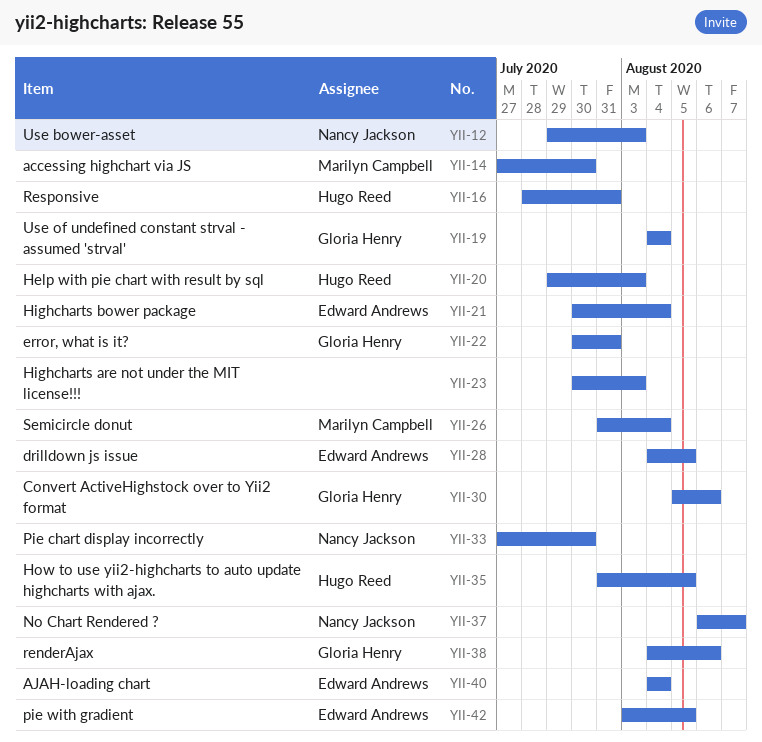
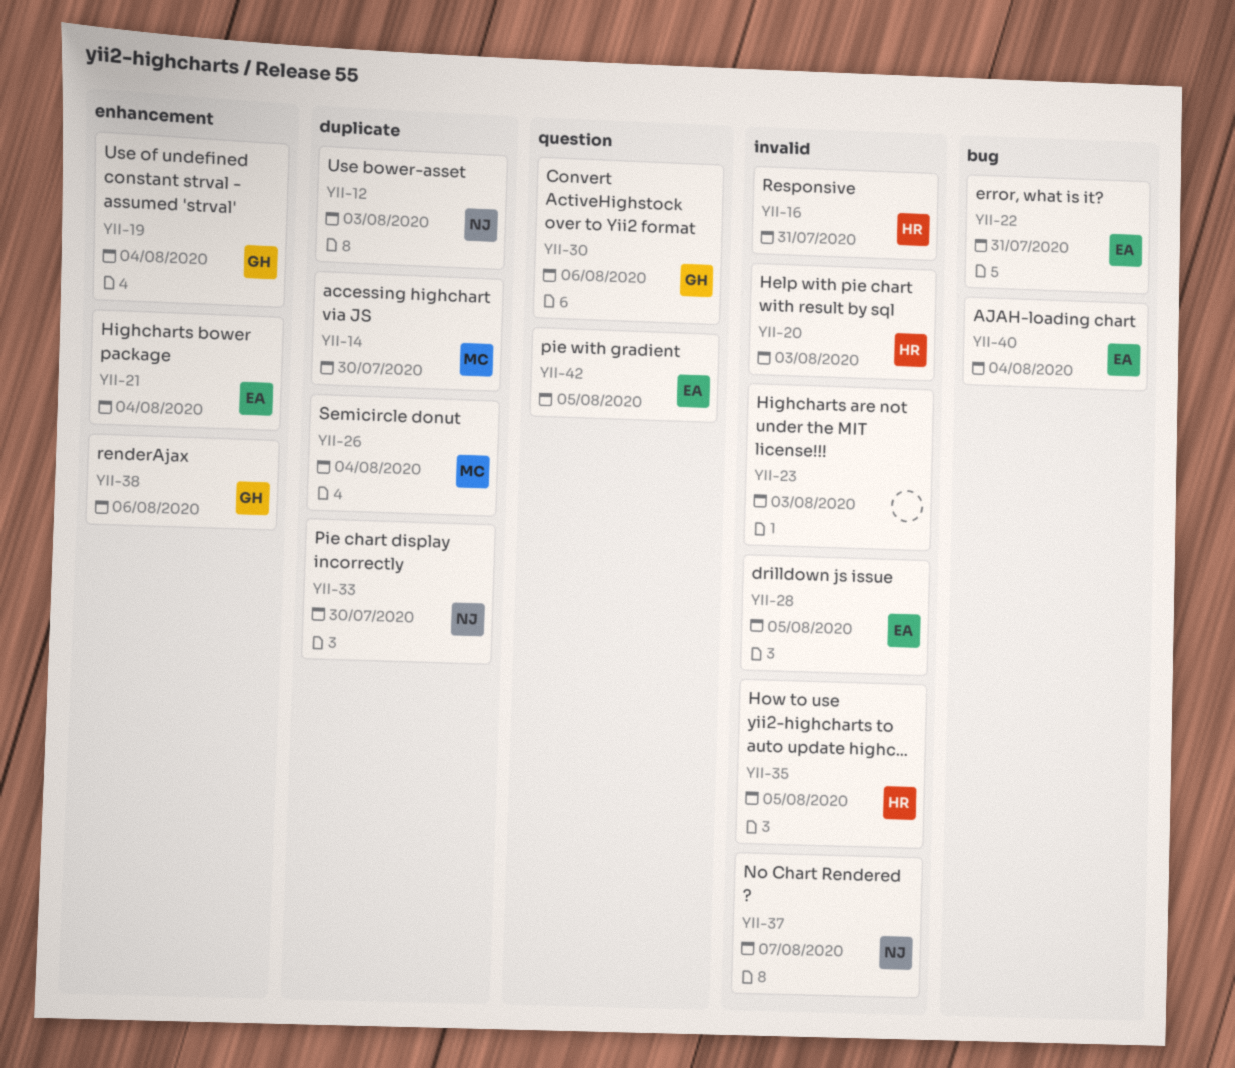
YII-22, owner: Gloria Henry -> Edward Andrews

